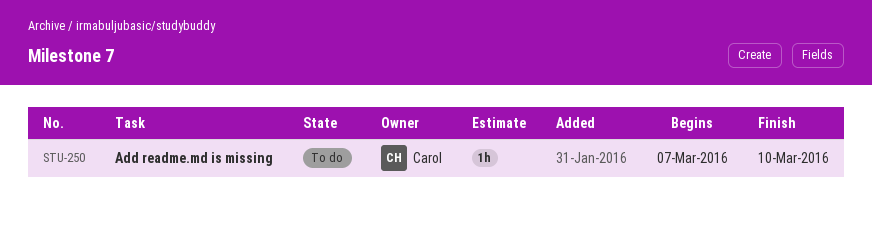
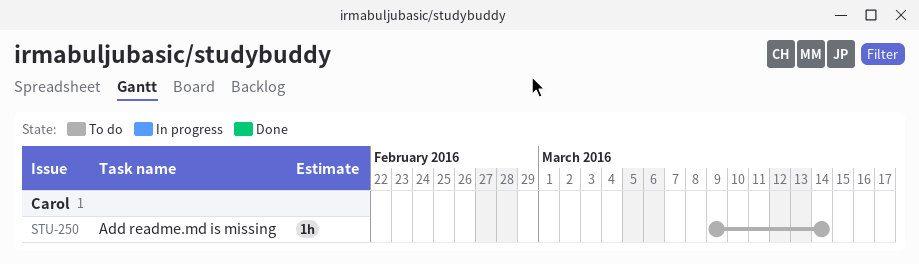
STU-250, start: Mar 7 -> Mar 9
STU-250, due: Mar 10 -> Mar 14

